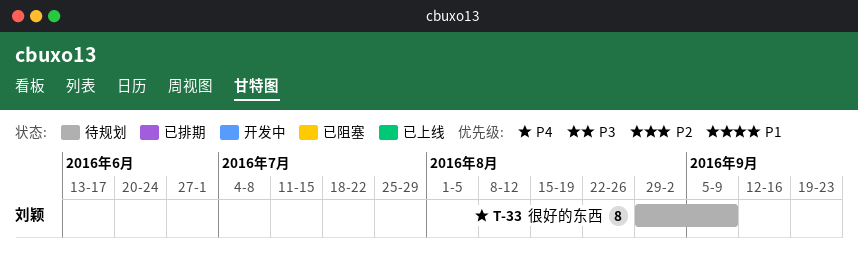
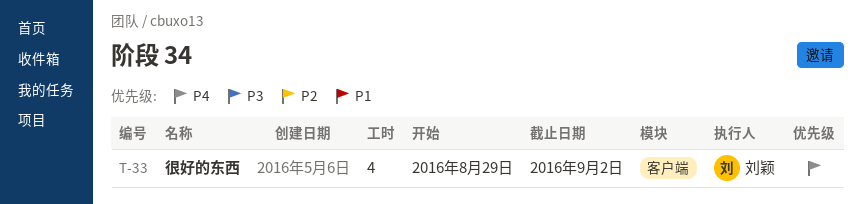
T-33, estimate: 8 -> 4
T-33, due: Sep 9 -> Sep 2

